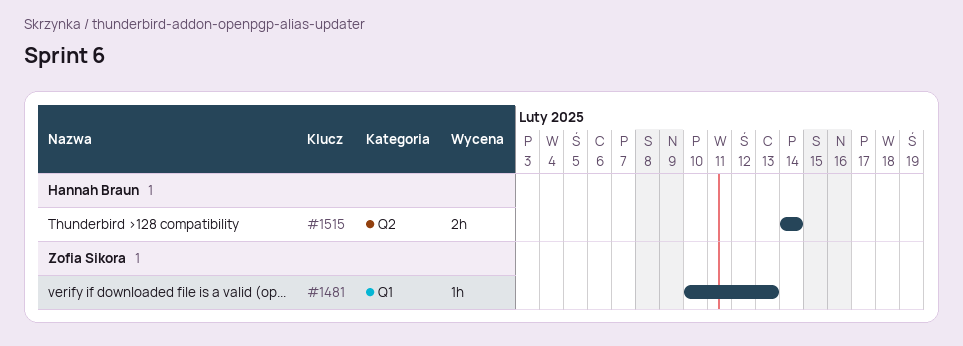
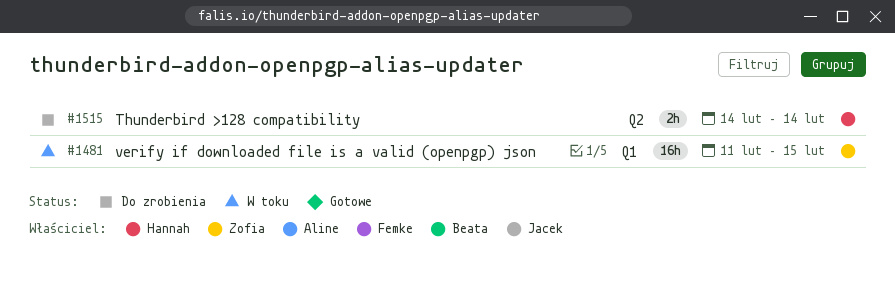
#1481, estimate: 1h -> 16h
#1481, start: Feb 10 -> Feb 11
#1481, due: Feb 13 -> Feb 15

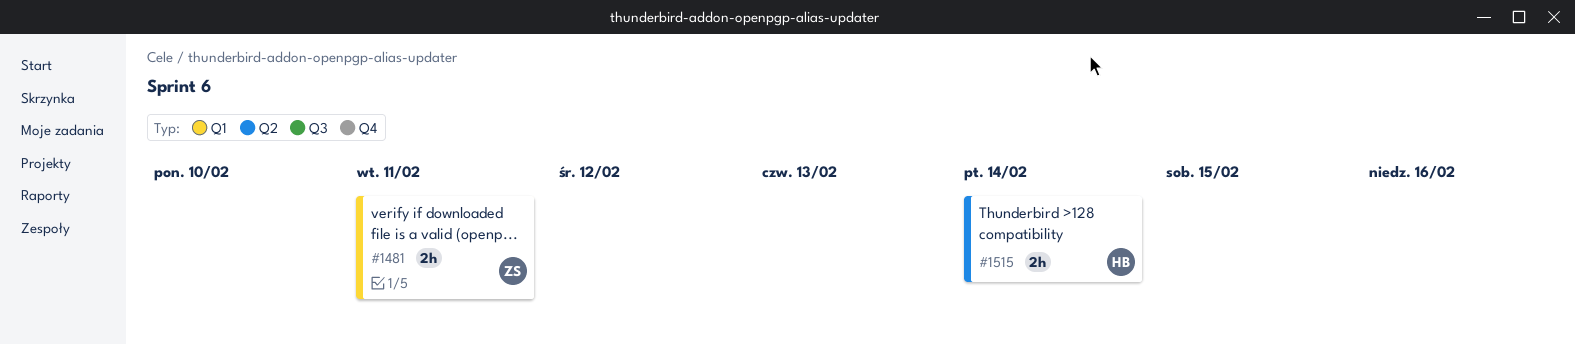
#1481, estimate: 16h -> 2h
#1481, due: Feb 15 -> Feb 11

